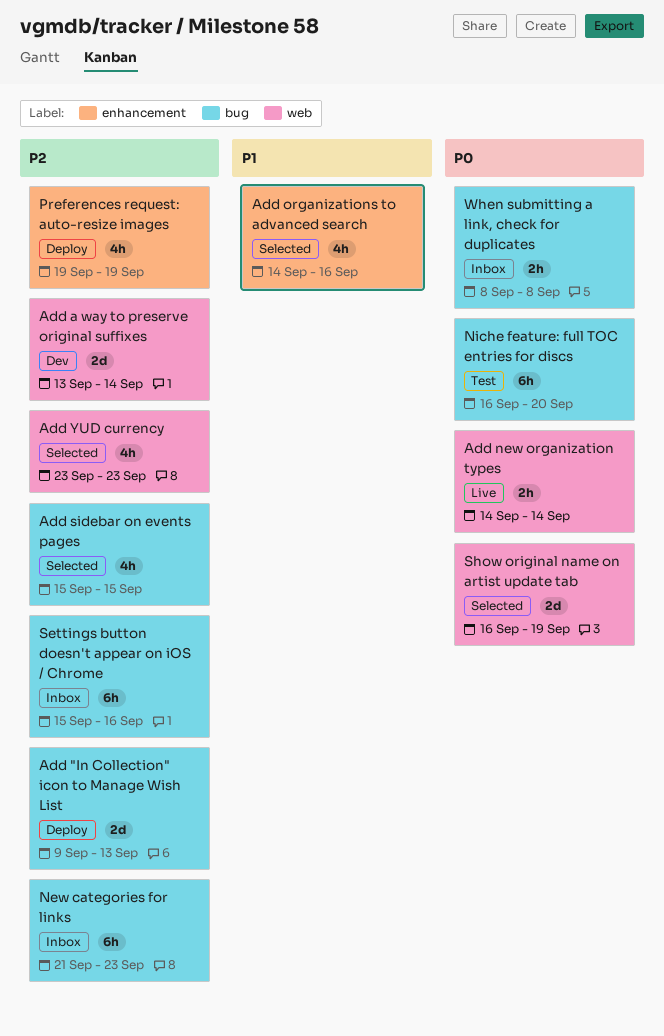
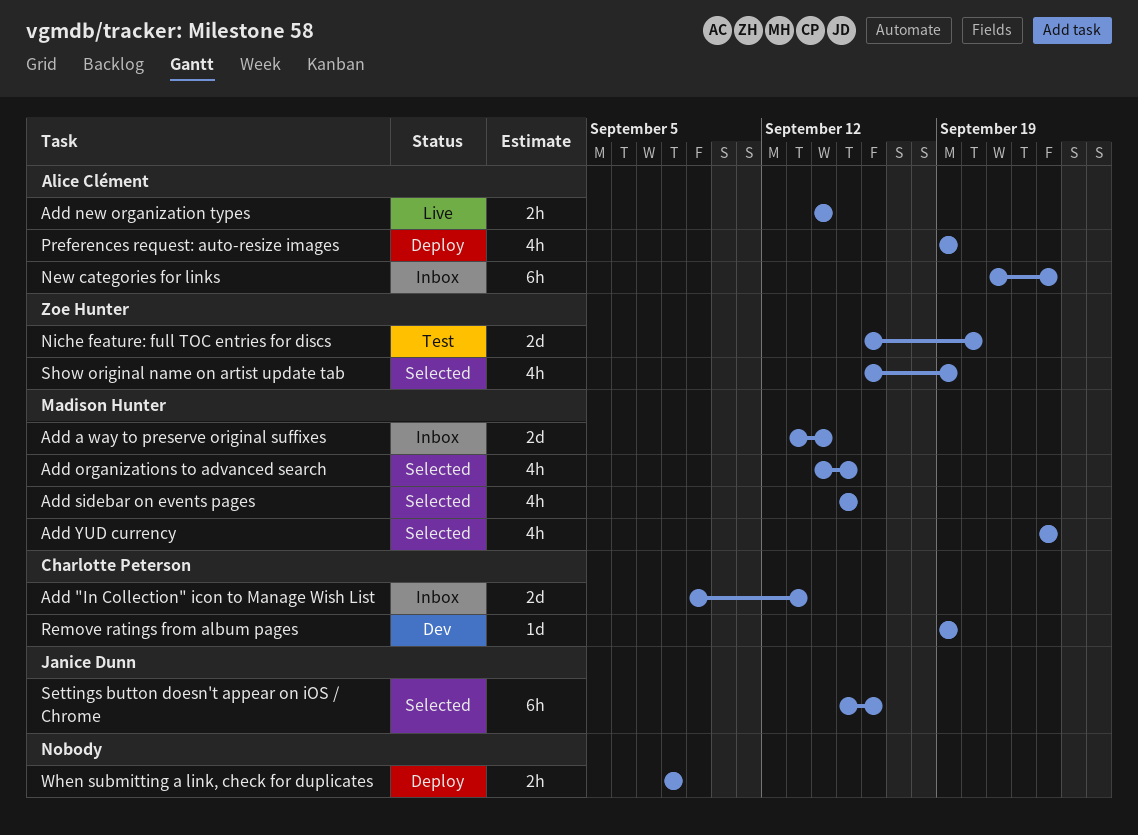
Add "In Collection" icon to Manage Wish List, status: Deploy -> Inbox
Add a way to preserve original suffixes, status: Dev -> Inbox
Add organizations to advanced search, due: Sep 16 -> Sep 15
Niche feature: full TOC entries for discs, estimate: 6h -> 2d
Remove ratings from album pages: none -> present
Settings button doesn't appear on iOS / Chrome, status: Inbox -> Selected
Show original name on artist update tab, estimate: 2d -> 4h
When submitting a link, check for duplicates, status: Inbox -> Deploy

